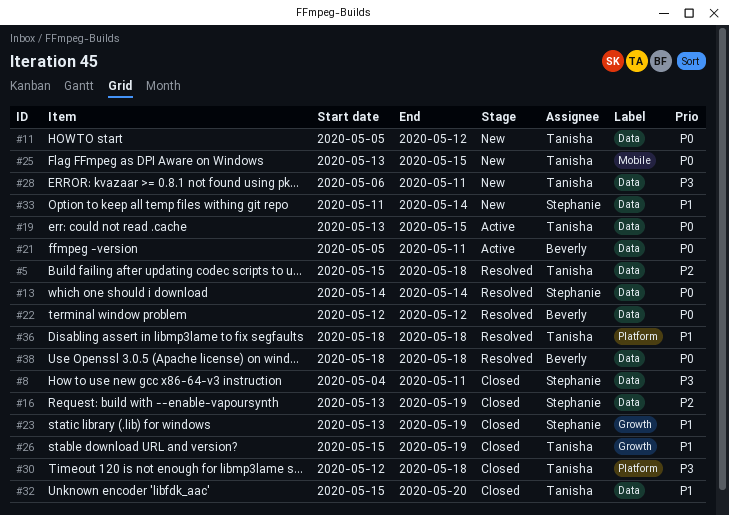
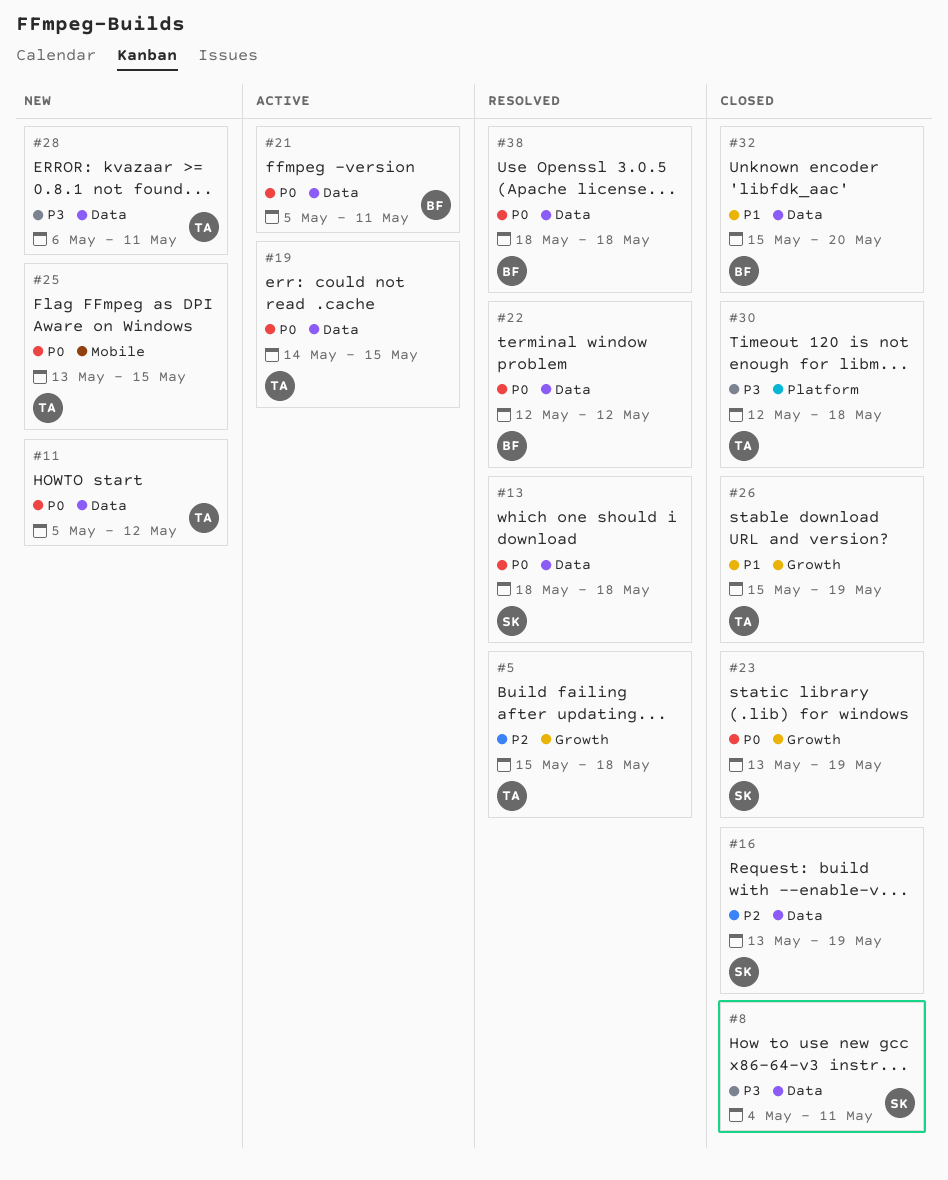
#5, label: Data -> Growth
#13, start: May 14 -> May 18
#13, due: May 14 -> May 18
#19, start: May 13 -> May 14
#23, priority: P1 -> P0
#32, owner: Tanisha -> Beverly
#33: present -> none
#36: present -> none

